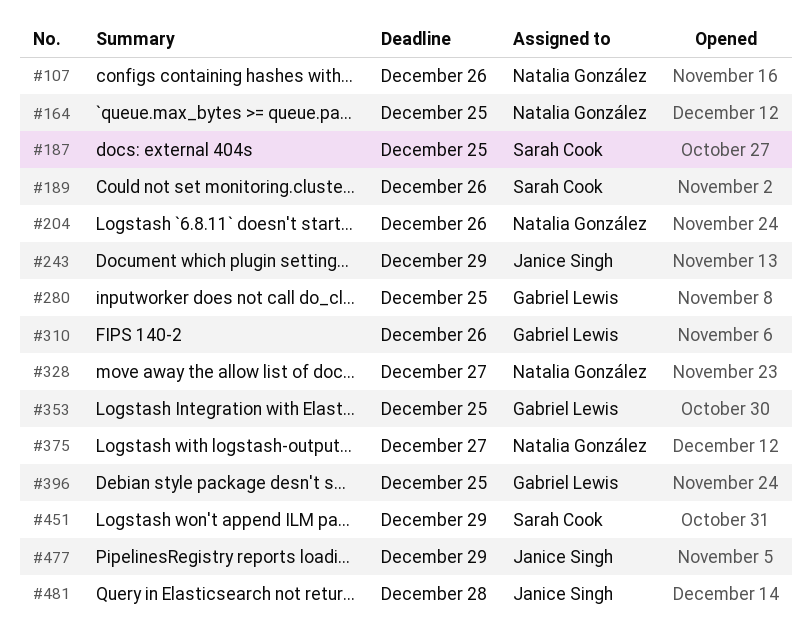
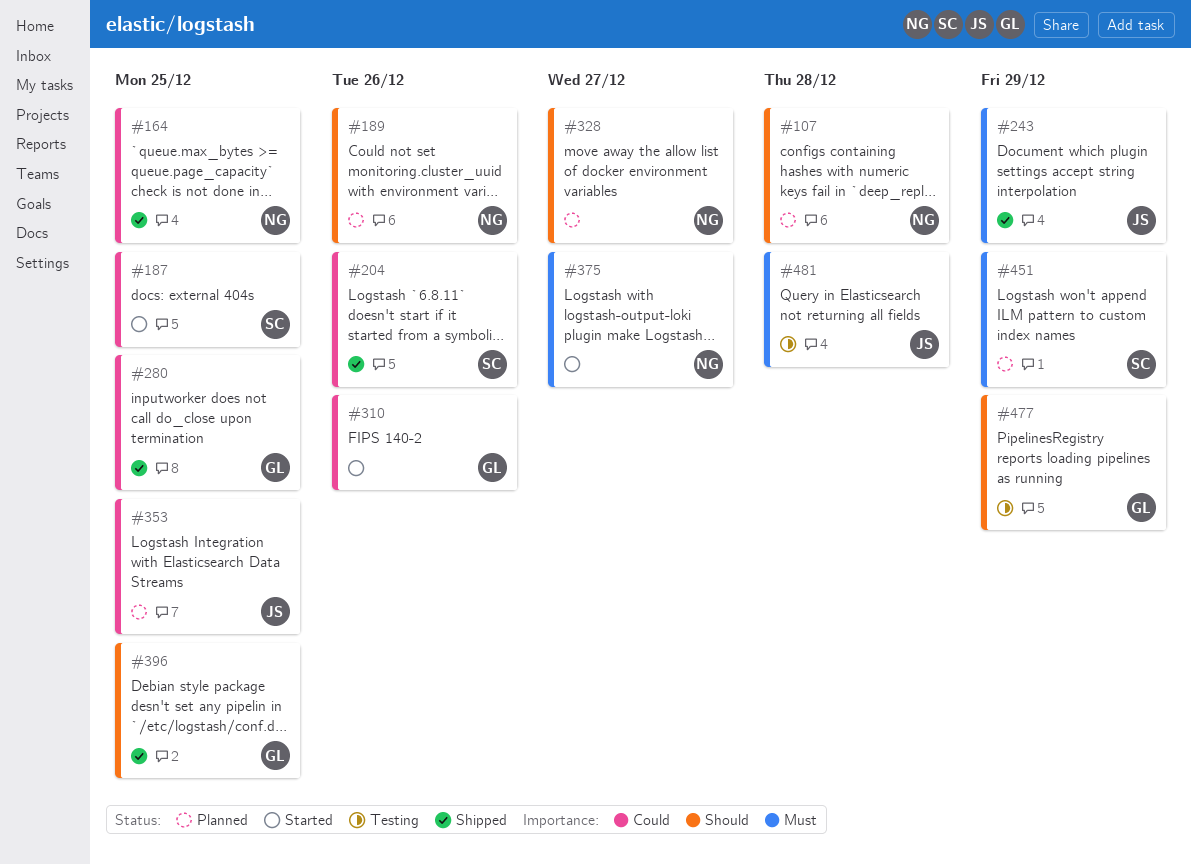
#107, due: Dec 26 -> Dec 28
#189, owner: Sarah Cook -> Natalia González
#204, owner: Natalia González -> Sarah Cook
#353, owner: Gabriel Lewis -> Janice Singh
#477, owner: Janice Singh -> Gabriel Lewis

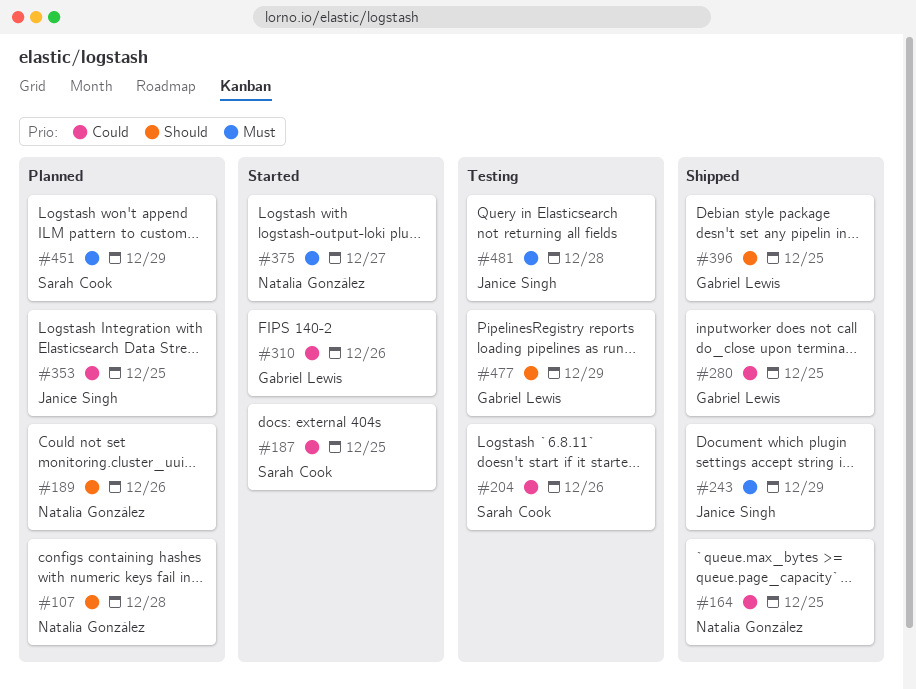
#204, status: Shipped -> Testing
#328: present -> none

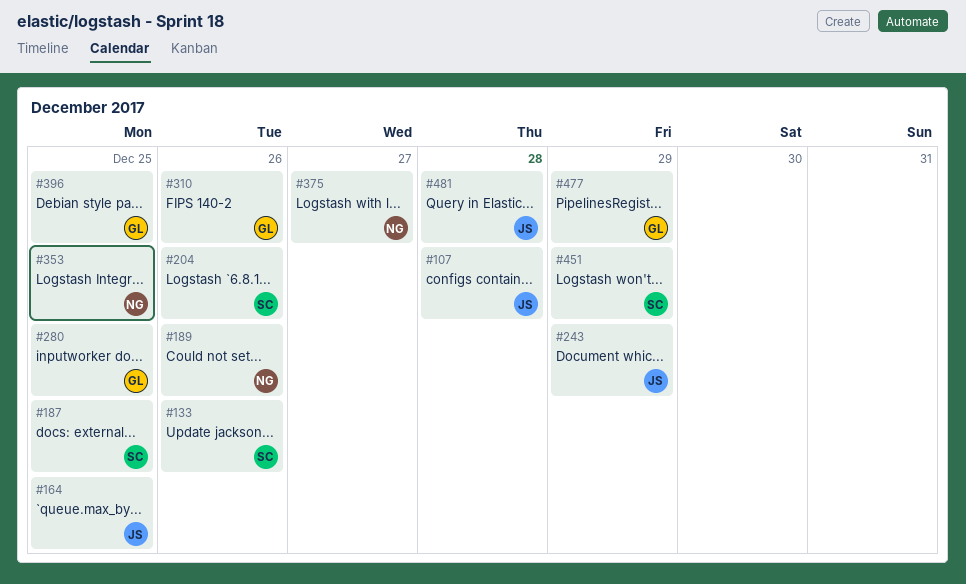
#107, owner: Natalia González -> Janice Singh
#133: none -> present
#164, owner: Natalia González -> Janice Singh
#353, owner: Janice Singh -> Natalia González

